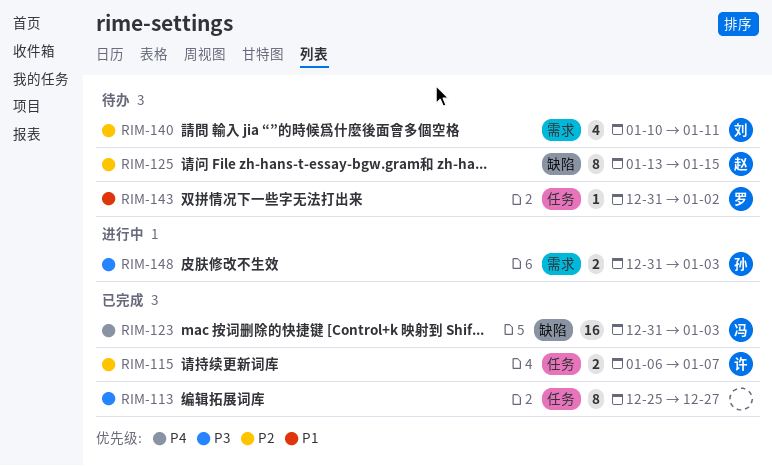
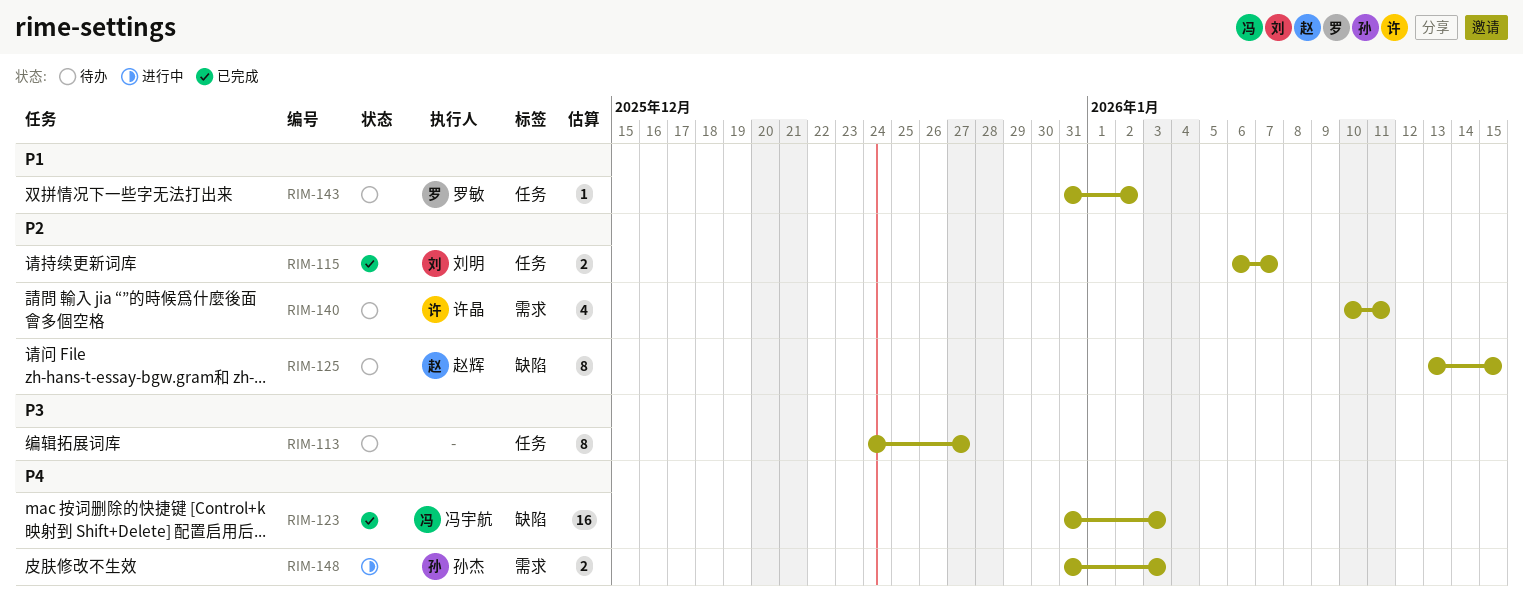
RIM-113, status: 已完成 -> 待办
RIM-113, start: Dec 25 -> Dec 24
RIM-115, owner: 许晶 -> 刘明
RIM-140, owner: 刘明 -> 许晶
RIM-148, priority: P3 -> P4

